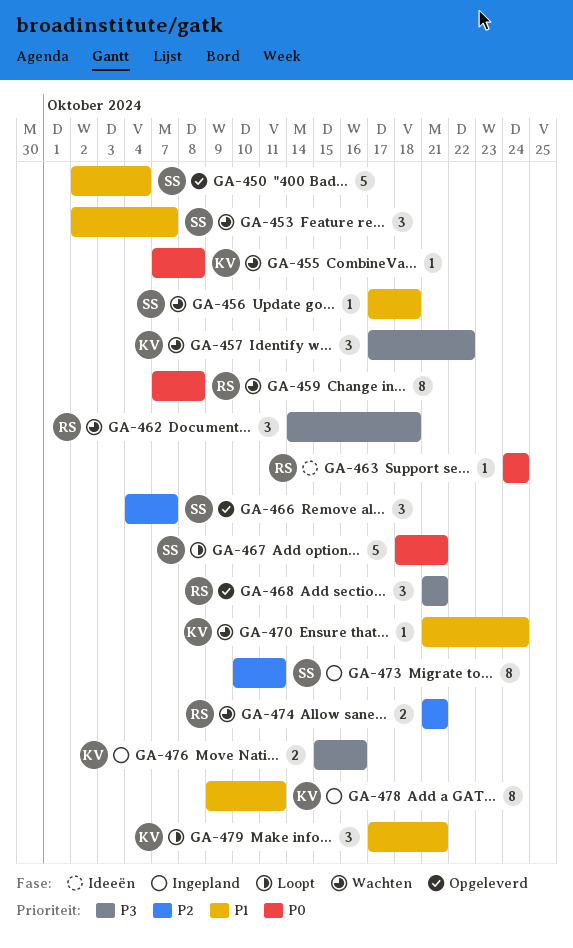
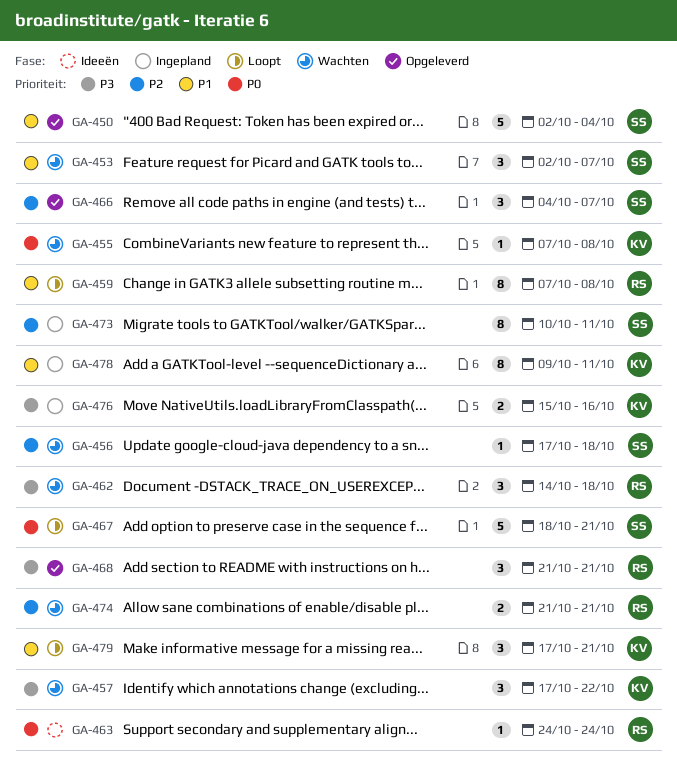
GA-456, priority: P1 -> P2
GA-459, status: Wachten -> Loopt
GA-459, priority: P0 -> P1
GA-470: present -> none

